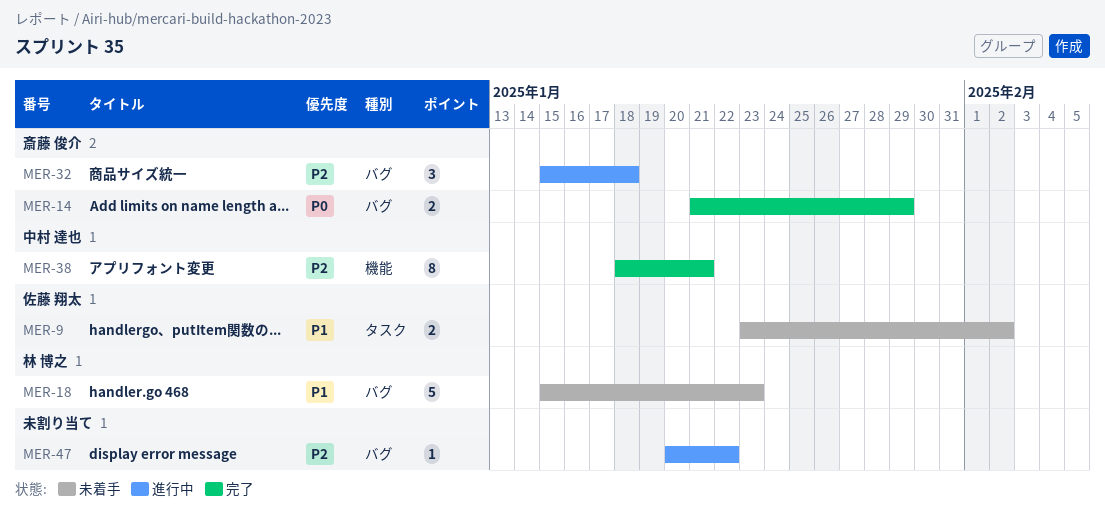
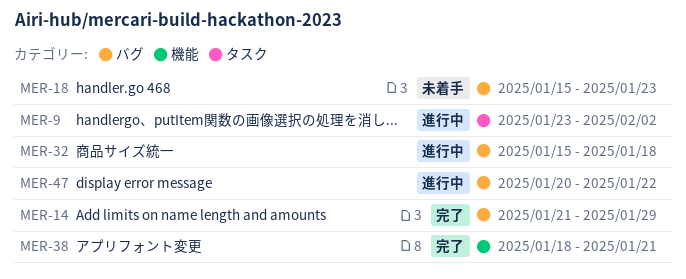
MER-9, status: 未着手 -> 進行中

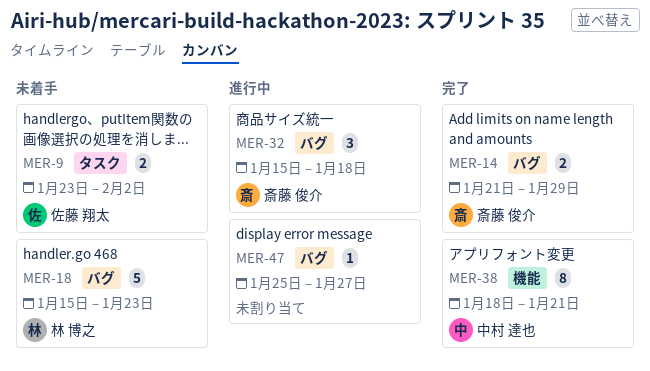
MER-9, status: 進行中 -> 未着手
MER-47, start: Jan 20 -> Jan 25
MER-47, due: Jan 22 -> Jan 27

